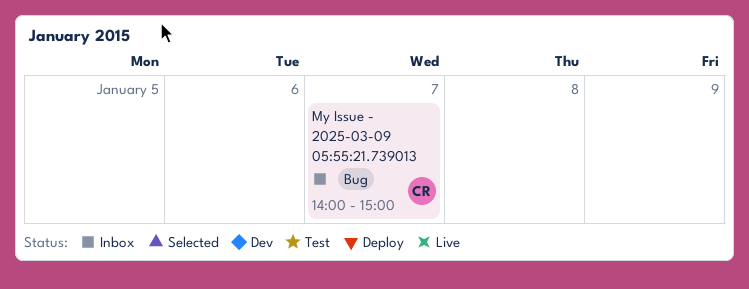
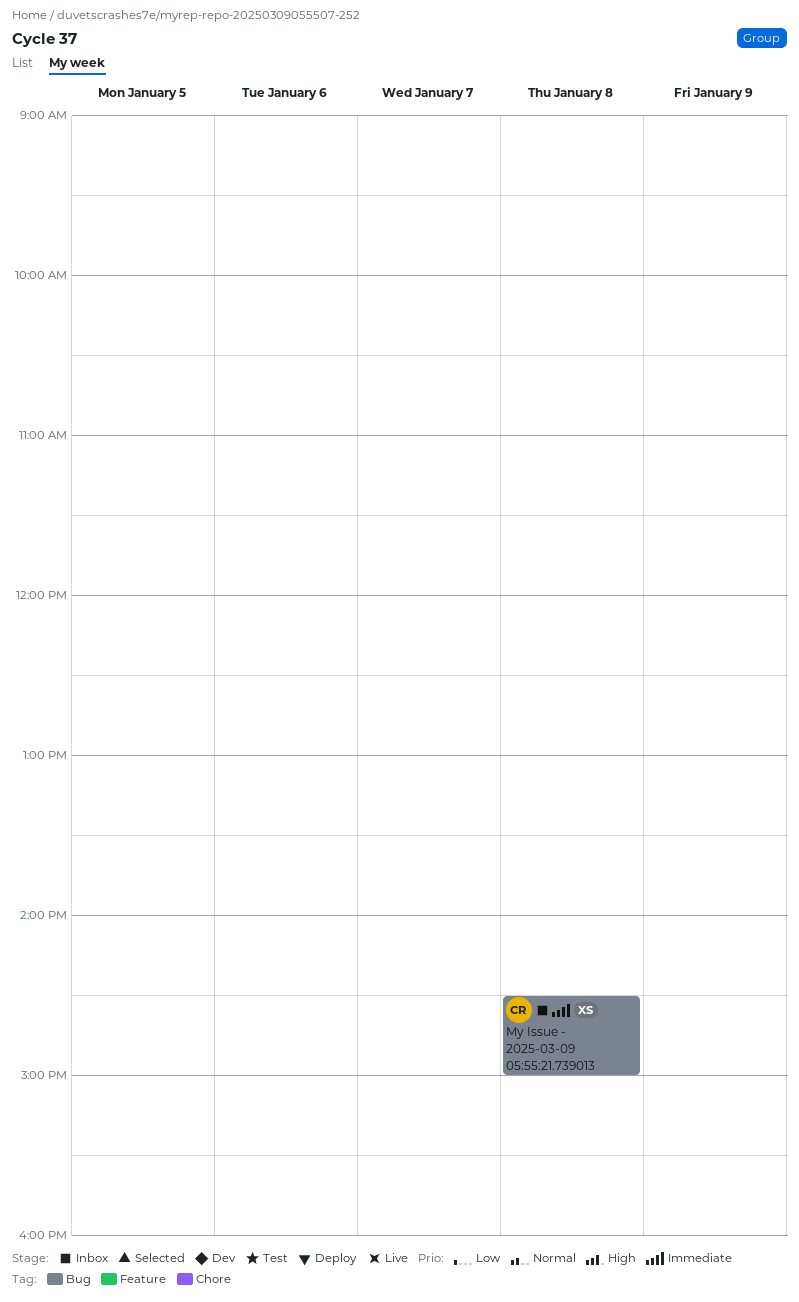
My Issue - 2025-03-09 05:55:21.739013, day: Jan 7 -> Jan 8
My Issue - 2025-03-09 05:55:21.739013, begins: 14:00 -> 14:30

